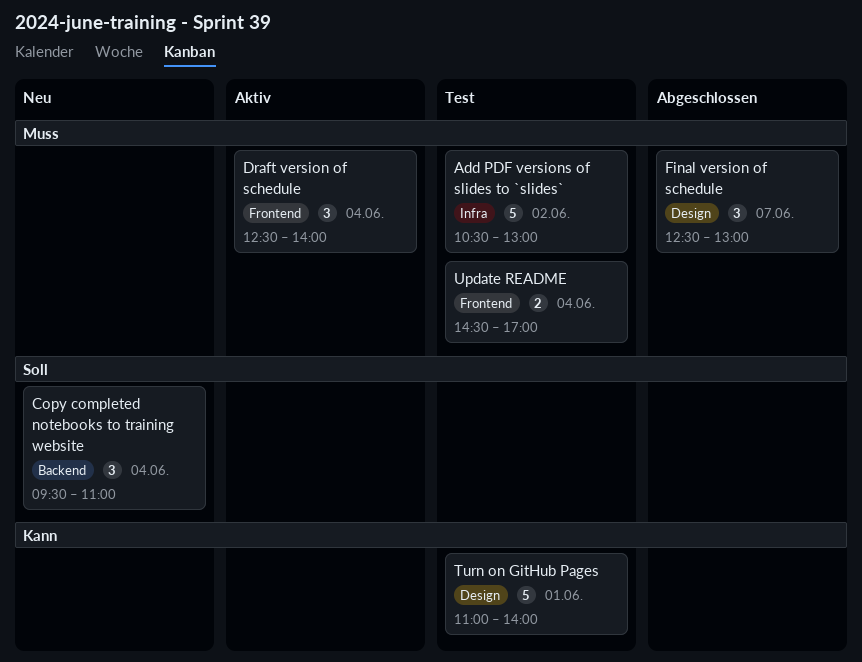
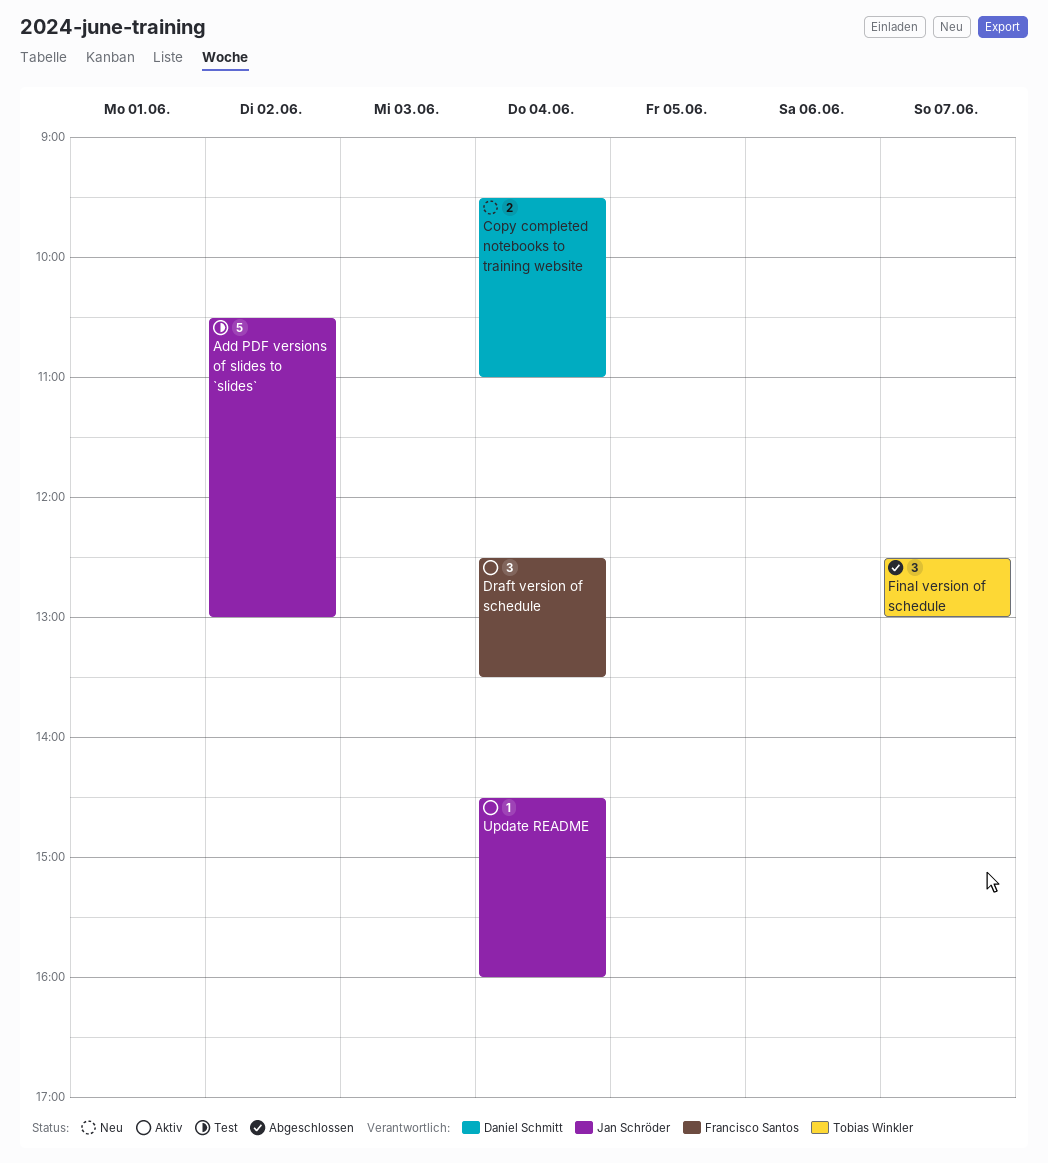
Copy completed notebooks to training website, estimate: 3 -> 2
Draft version of schedule, ends: 14:00 -> 13:30
Turn on GitHub Pages: present -> none
Update README, status: Test -> Aktiv
Update README, estimate: 2 -> 1
Update README, ends: 17:00 -> 16:00

